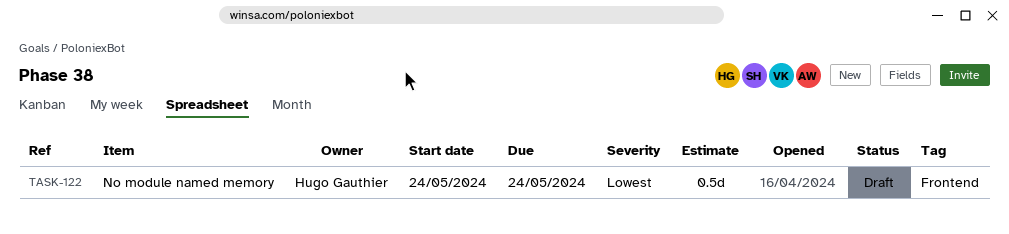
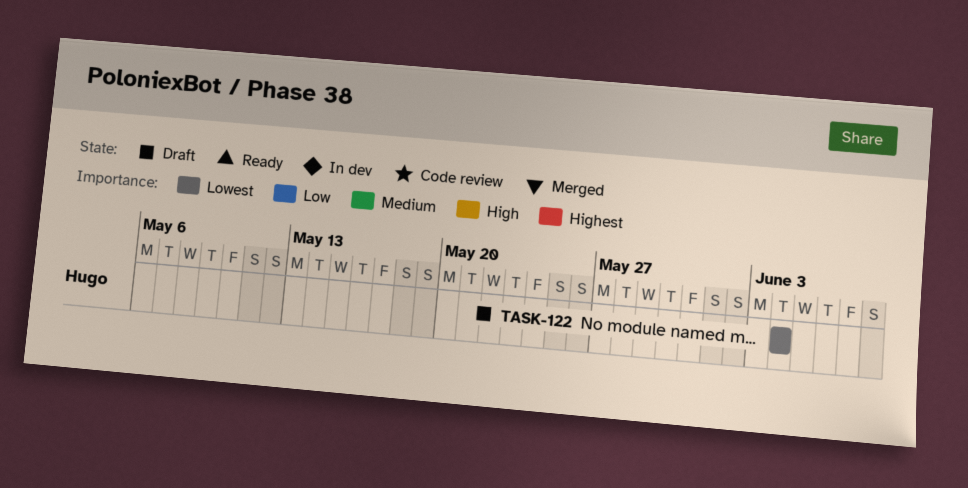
TASK-122, start: May 24 -> Jun 4
TASK-122, due: May 24 -> Jun 4

